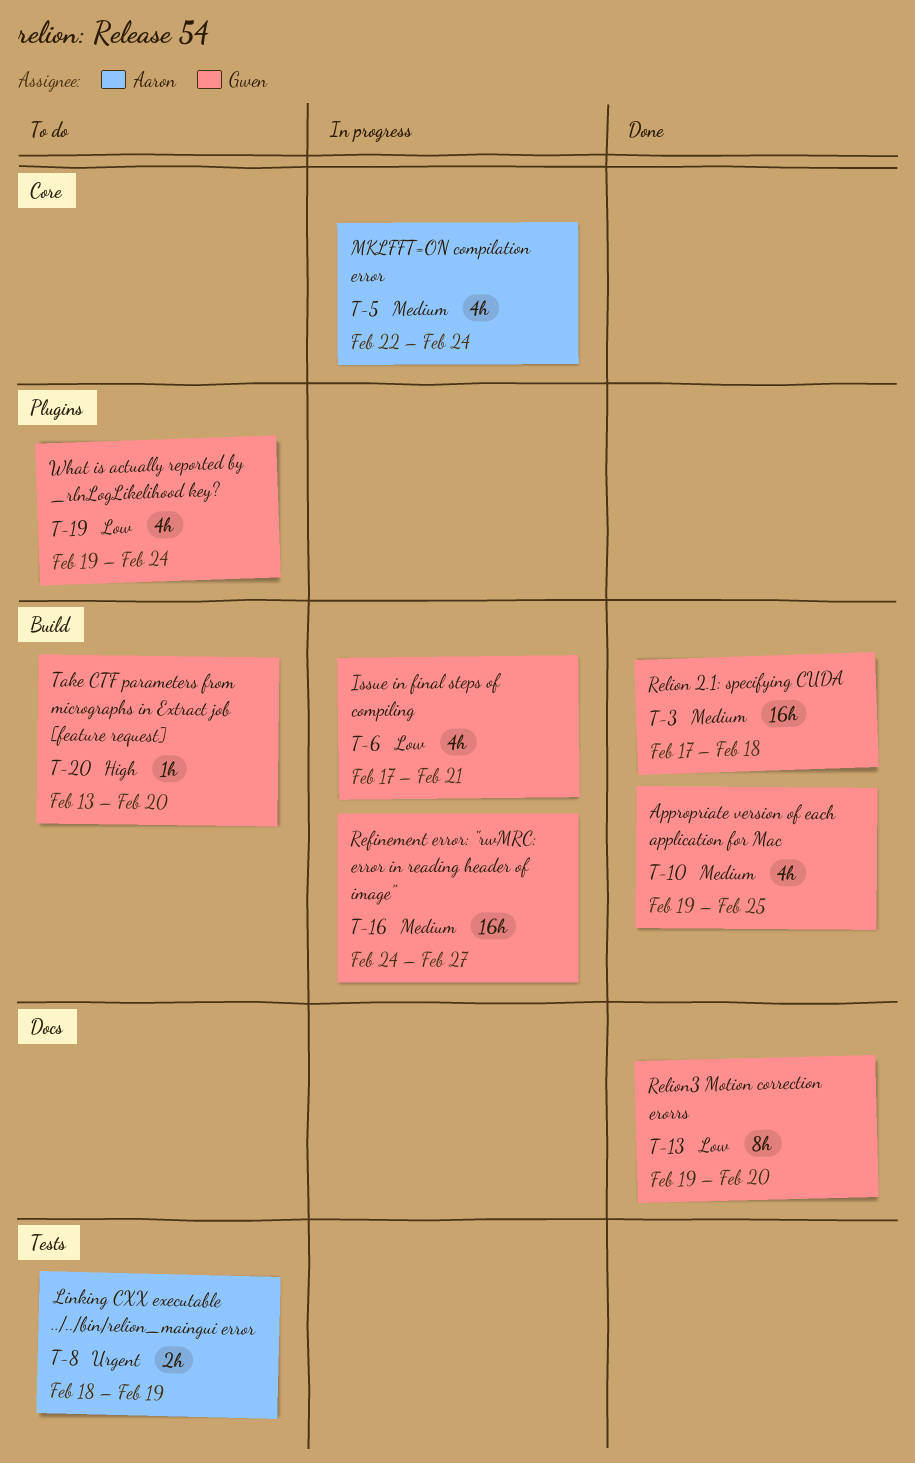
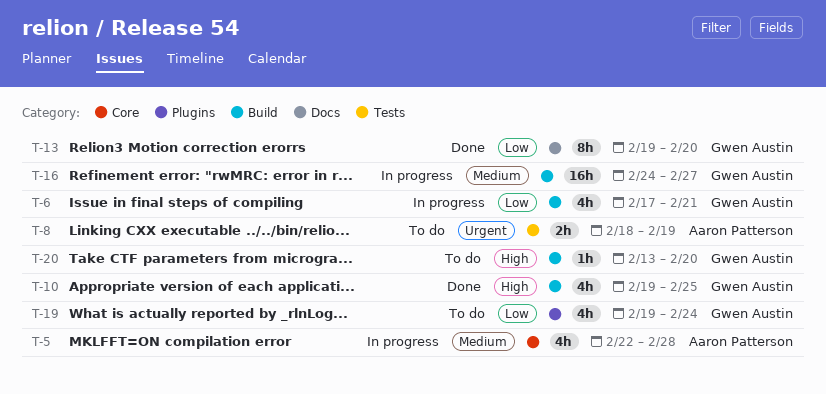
T-3: present -> none
T-5, due: Feb 24 -> Feb 28
T-10, priority: Medium -> High

